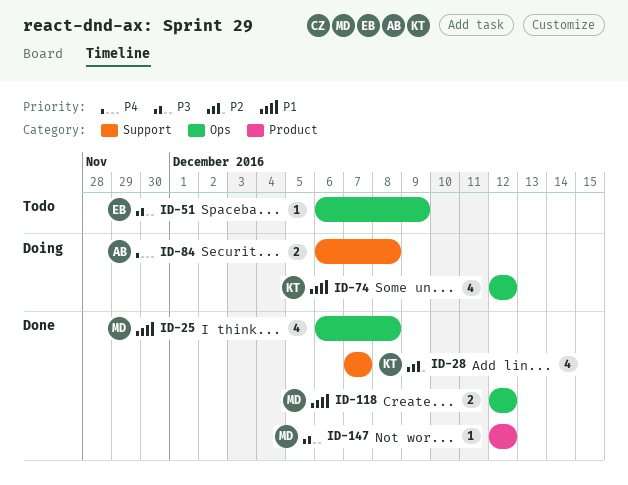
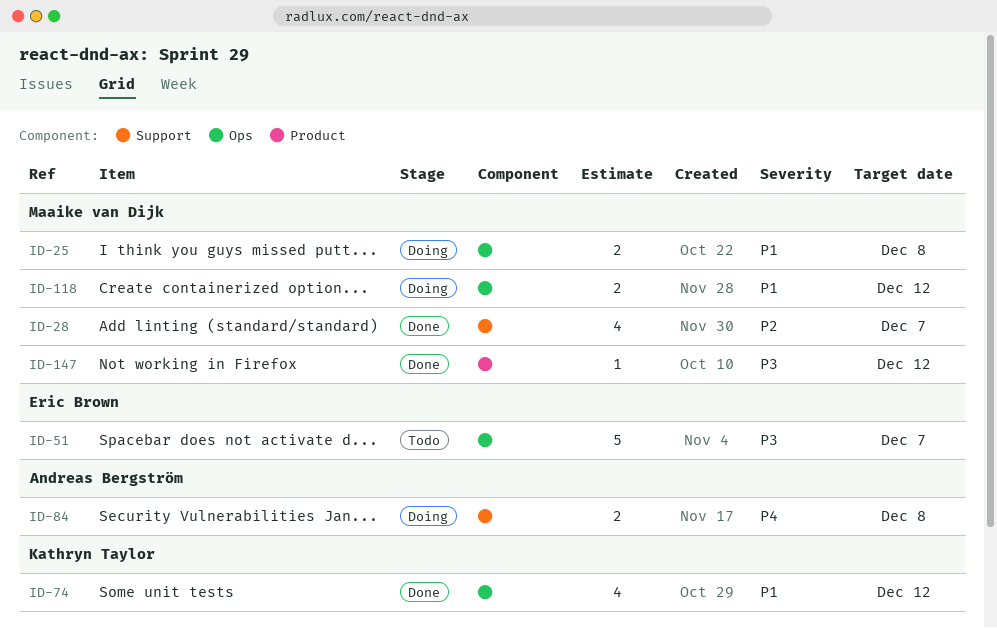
ID-25, status: Done -> Doing
ID-25, estimate: 4 -> 2
ID-28, owner: Kathryn Taylor -> Maaike van Dijk
ID-51, estimate: 1 -> 5
ID-51, due: Dec 9 -> Dec 7
ID-74, status: Doing -> Done
ID-118, status: Done -> Doing

